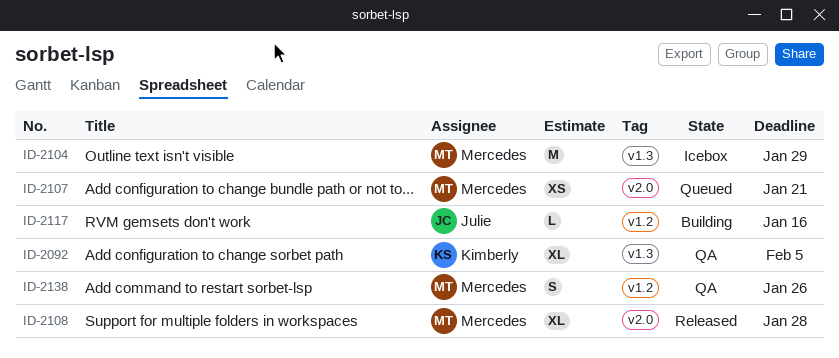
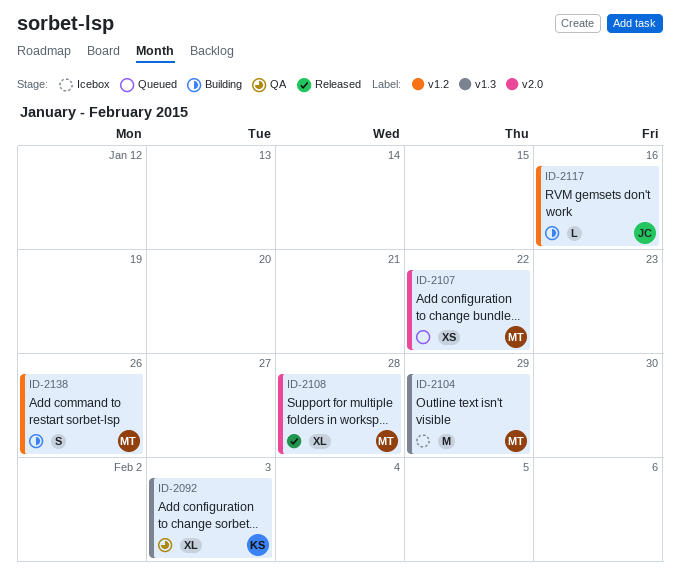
ID-2092, due: Feb 5 -> Feb 3
ID-2107, due: Jan 21 -> Jan 22
ID-2138, status: QA -> Building

